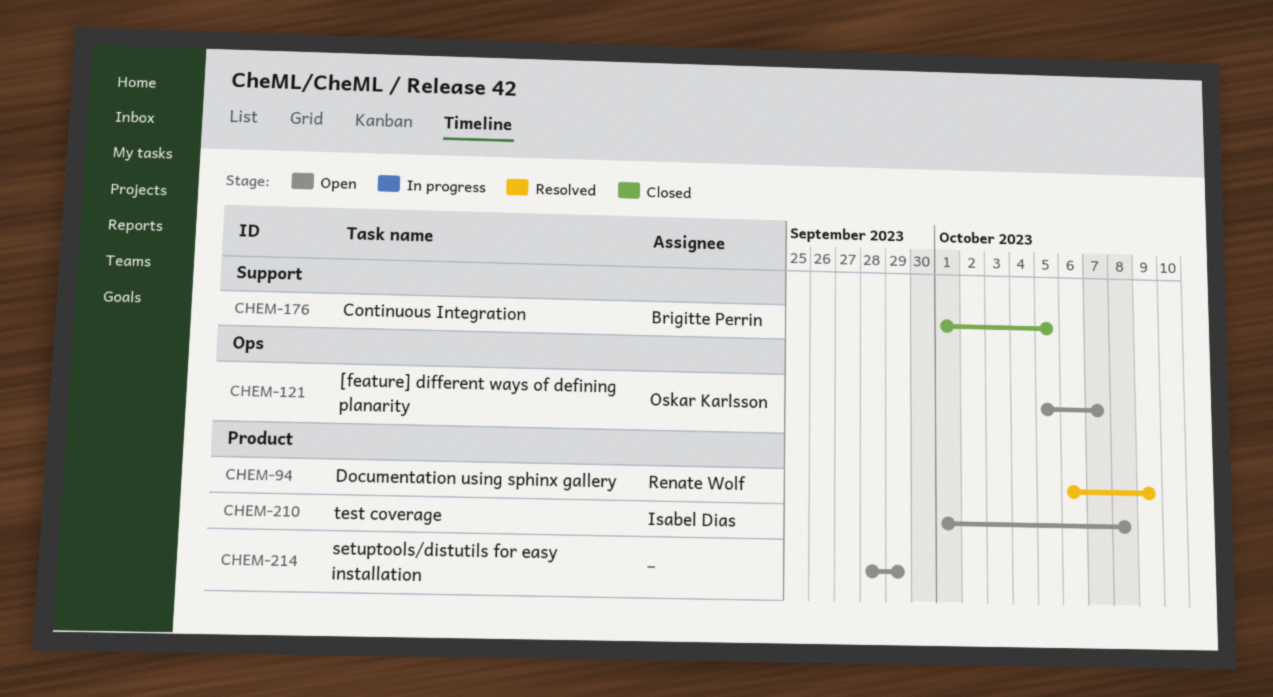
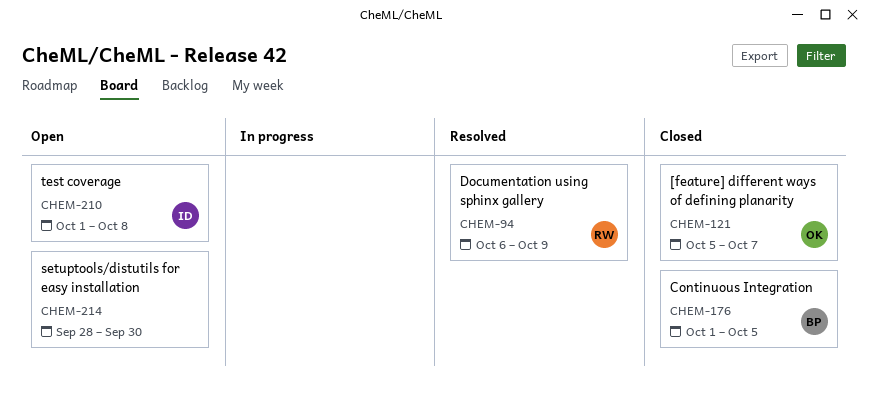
CHEM-121, status: Open -> Closed
CHEM-214, due: Sep 29 -> Sep 30

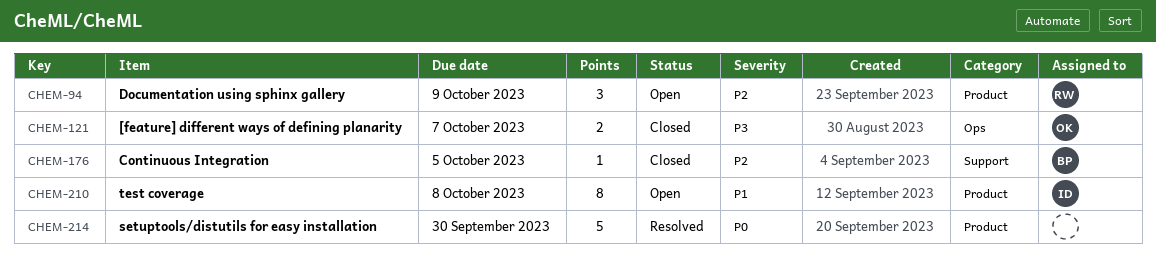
CHEM-94, status: Resolved -> Open
CHEM-214, status: Open -> Resolved

